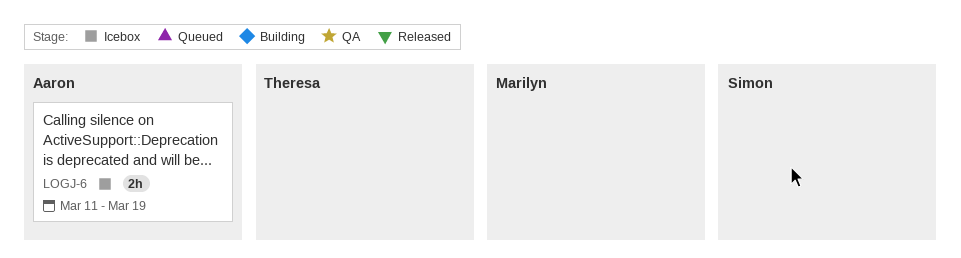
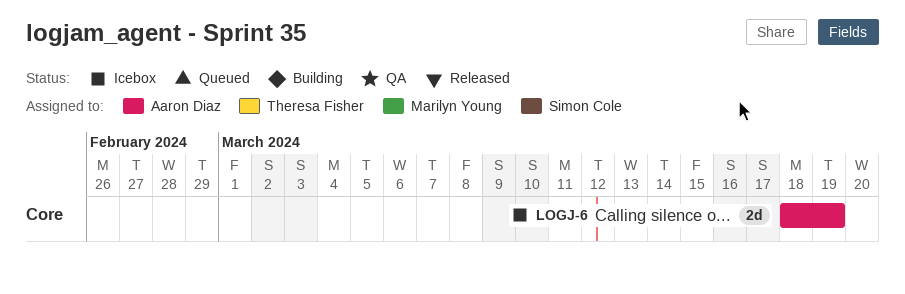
LOGJ-6, estimate: 2h -> 2d
LOGJ-6, start: Mar 11 -> Mar 18

